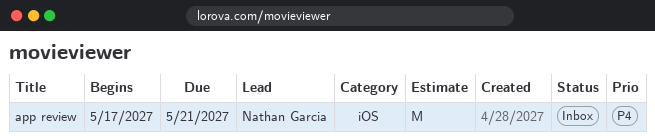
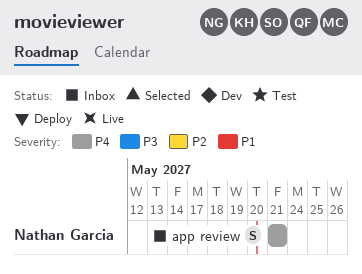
app review, estimate: M -> S
app review, start: May 17 -> May 21

